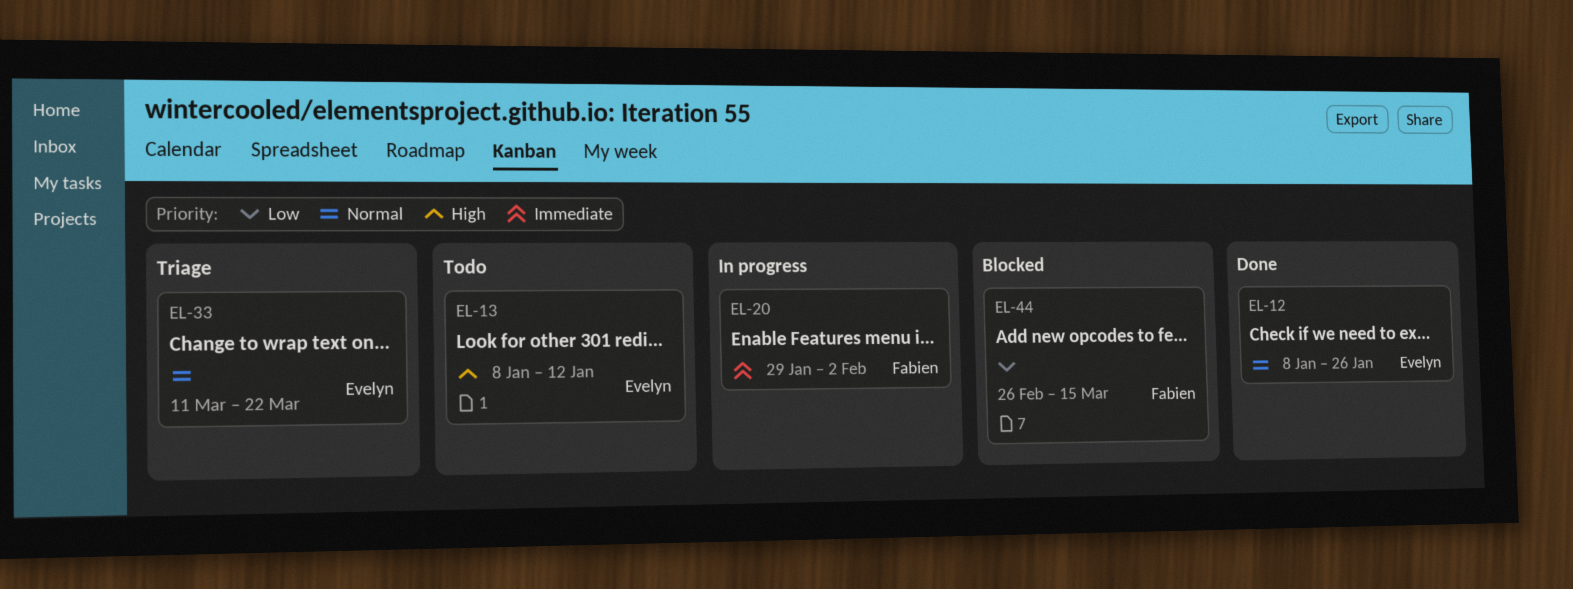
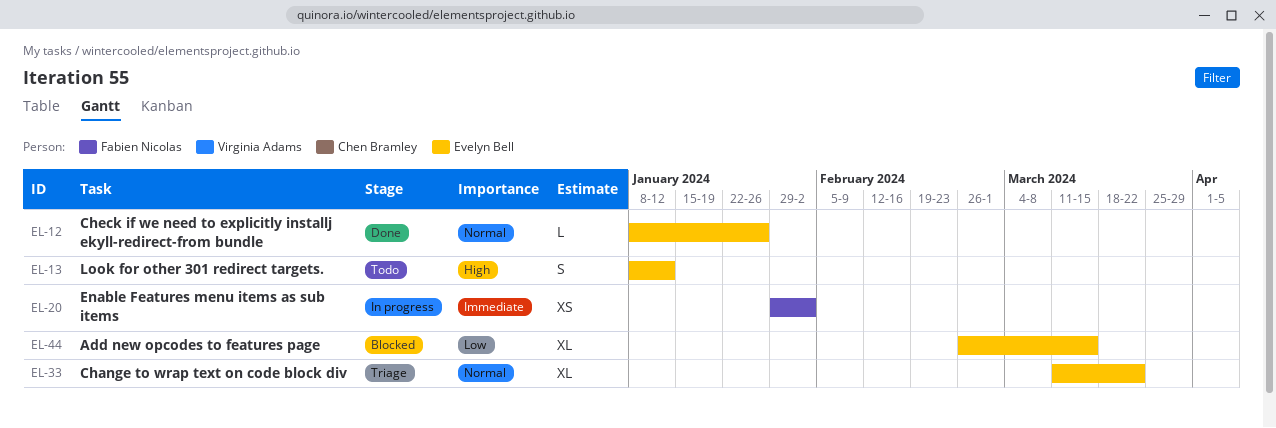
EL-44, owner: Fabien Nicolas -> Evelyn Bell

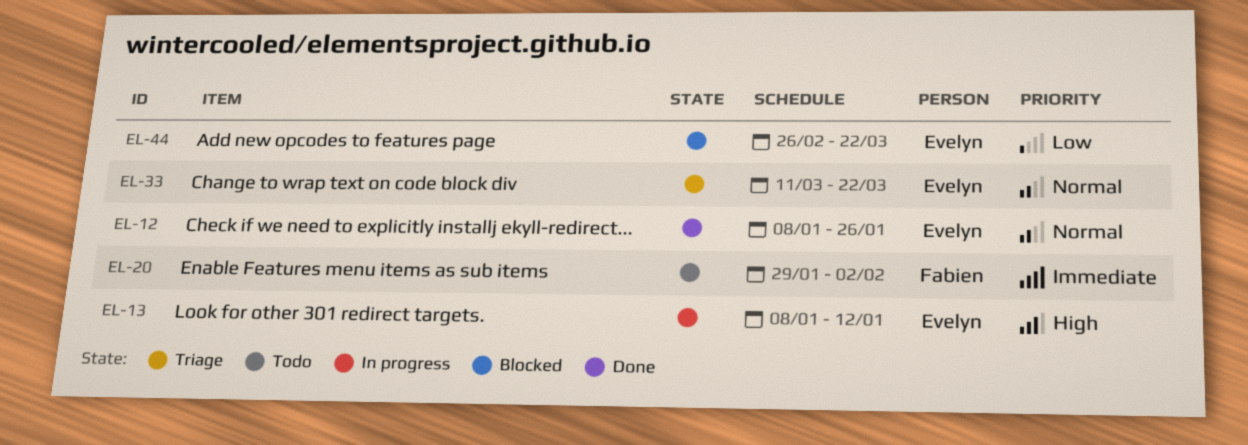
EL-13, status: Todo -> In progress
EL-20, status: In progress -> Todo
EL-44, due: Mar 15 -> Mar 22

